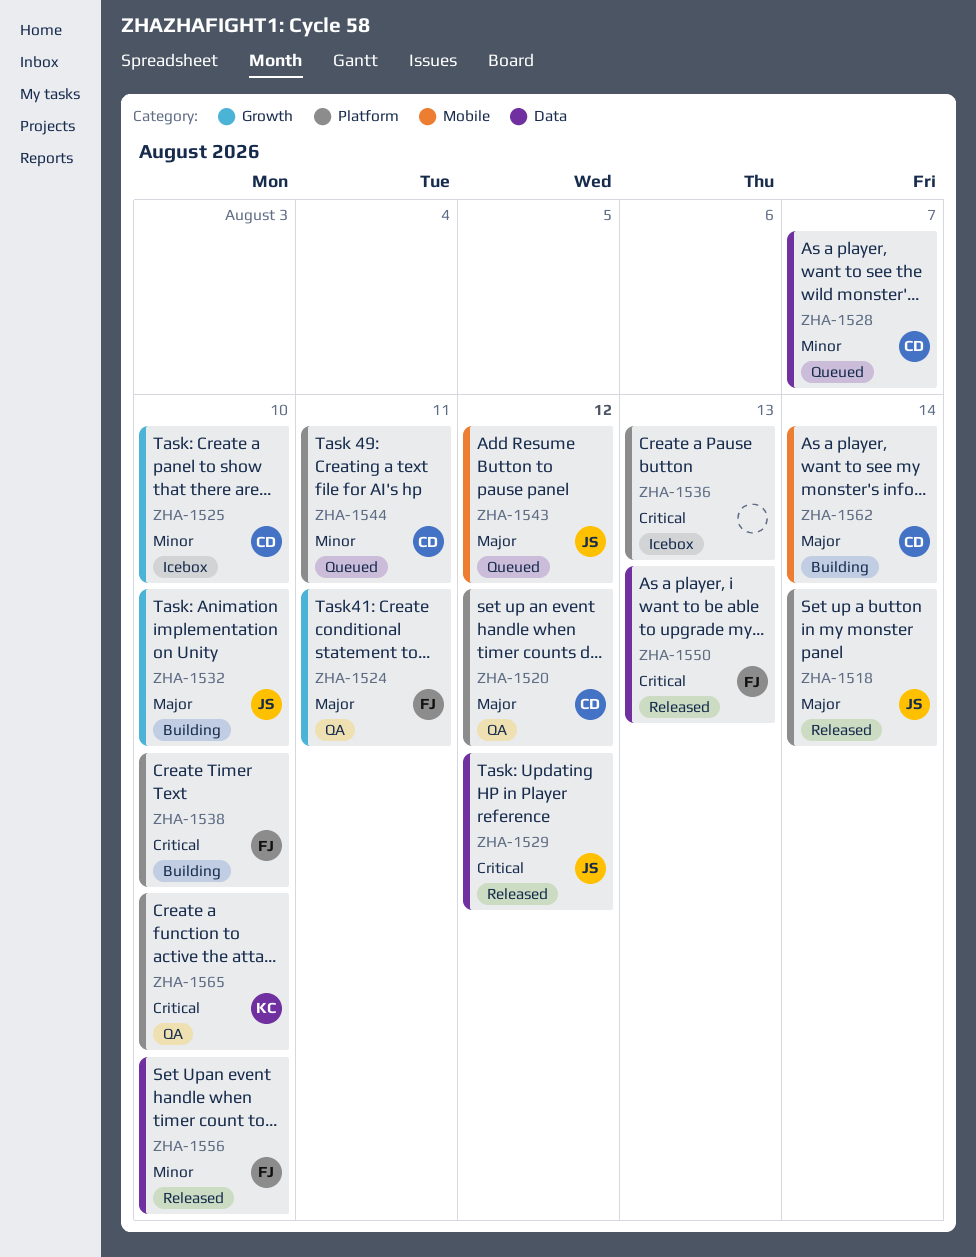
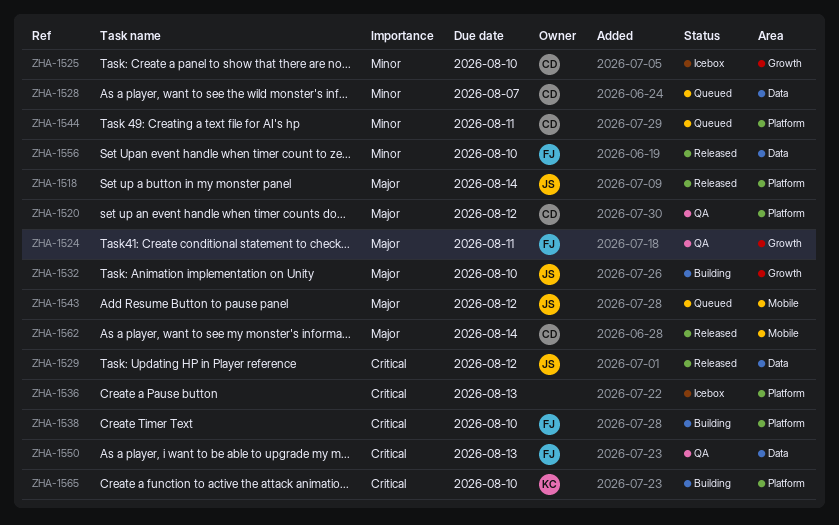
ZHA-1550, status: Released -> QA
ZHA-1562, status: Building -> Released
ZHA-1565, status: QA -> Building

